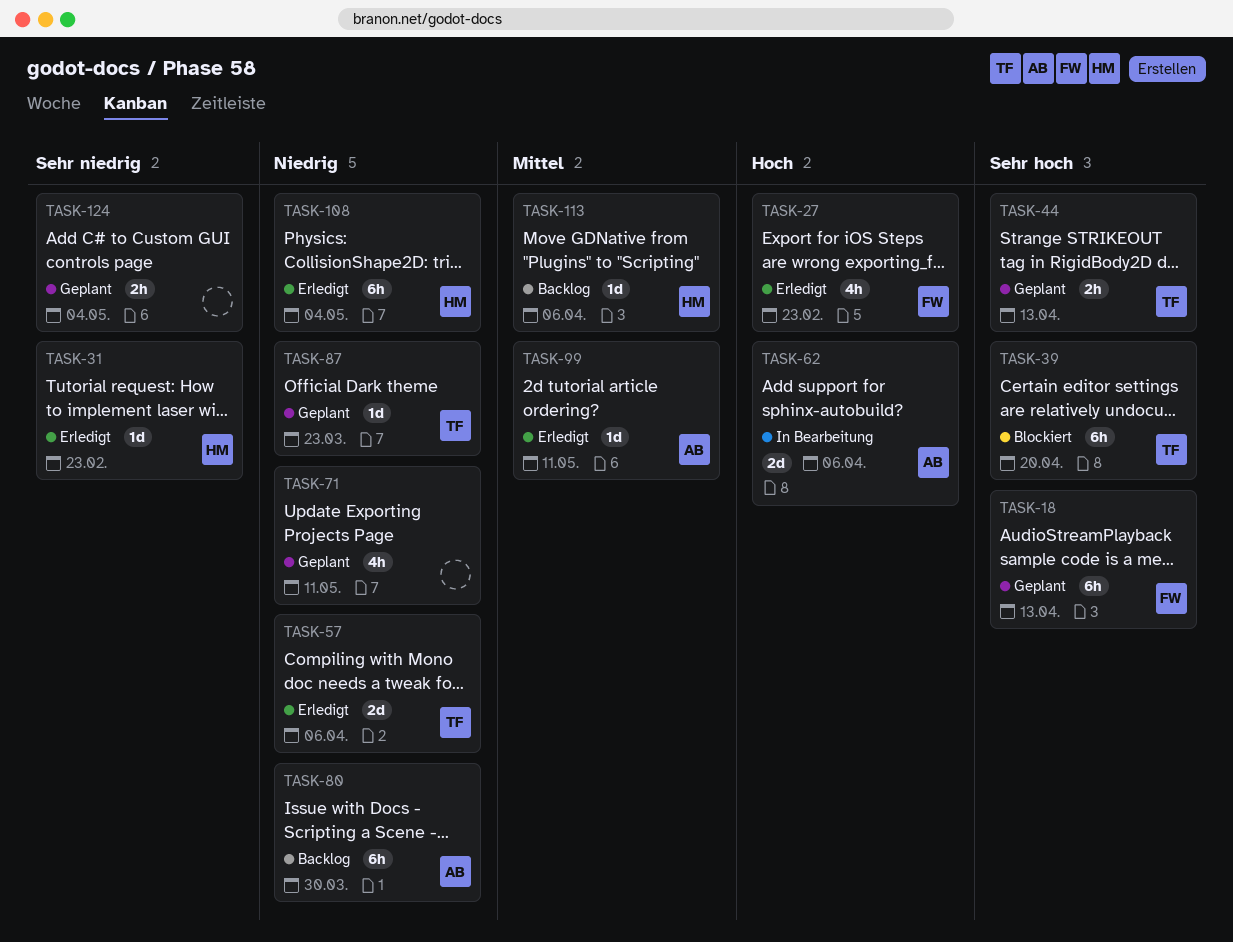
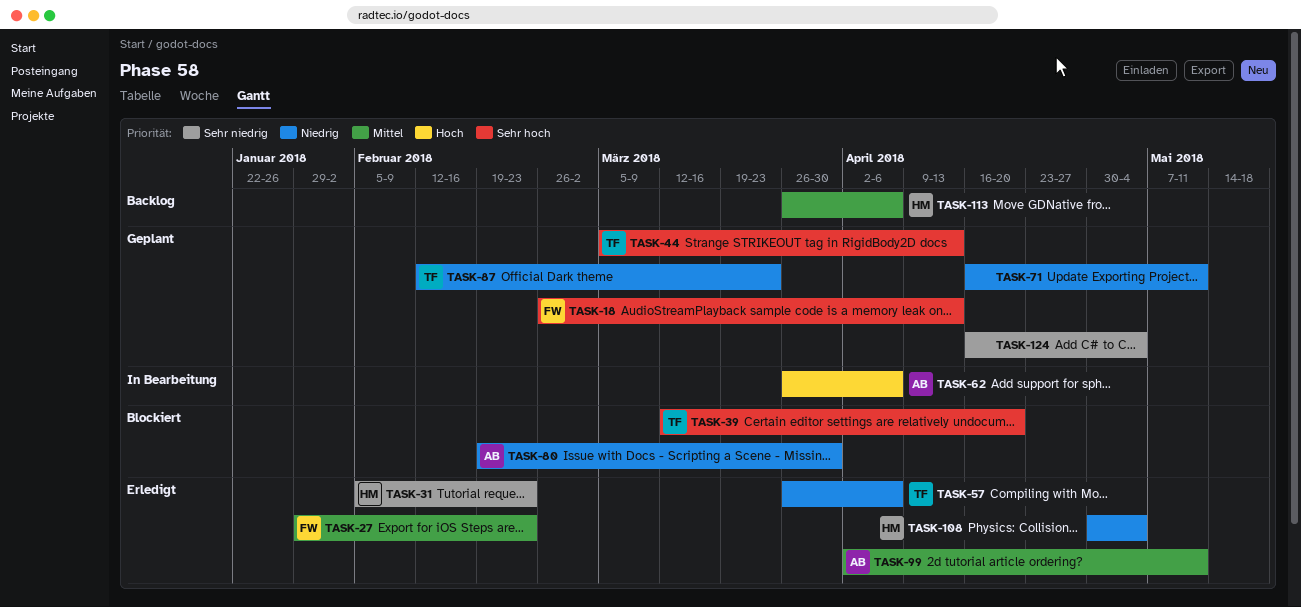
TASK-27, priority: Hoch -> Mittel
TASK-80, status: Backlog -> Blockiert

